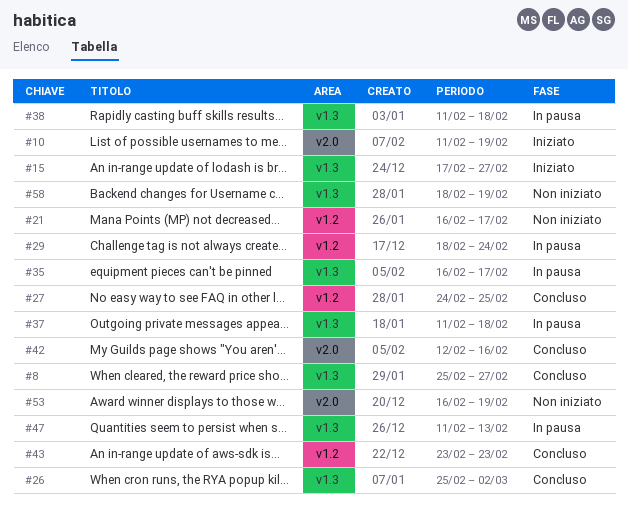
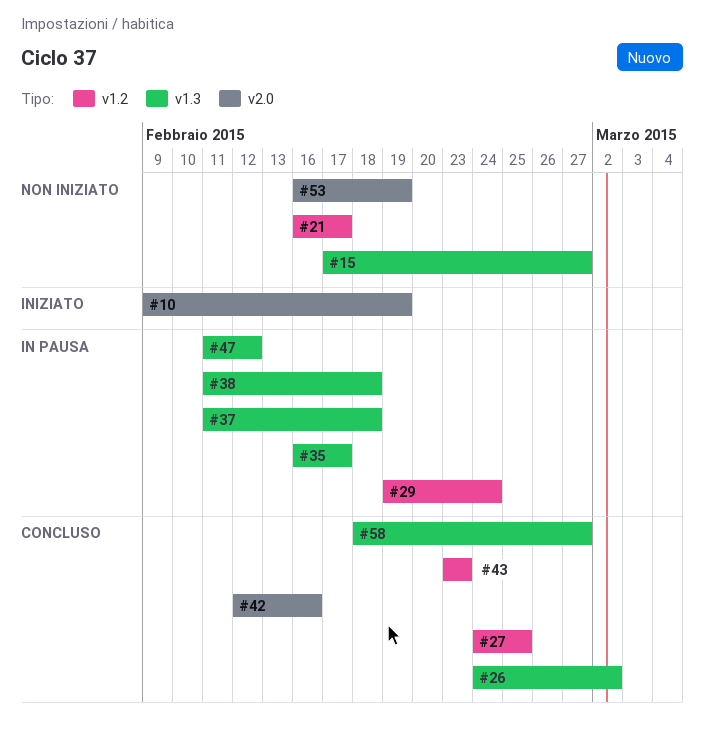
#8: present -> none
#10, start: Feb 11 -> Feb 9
#15, status: Iniziato -> Non iniziato
#26, start: Feb 25 -> Feb 24
#29, start: Feb 18 -> Feb 19
#47, due: Feb 13 -> Feb 12
#58, status: Non iniziato -> Concluso
#58, due: Feb 19 -> Feb 27

